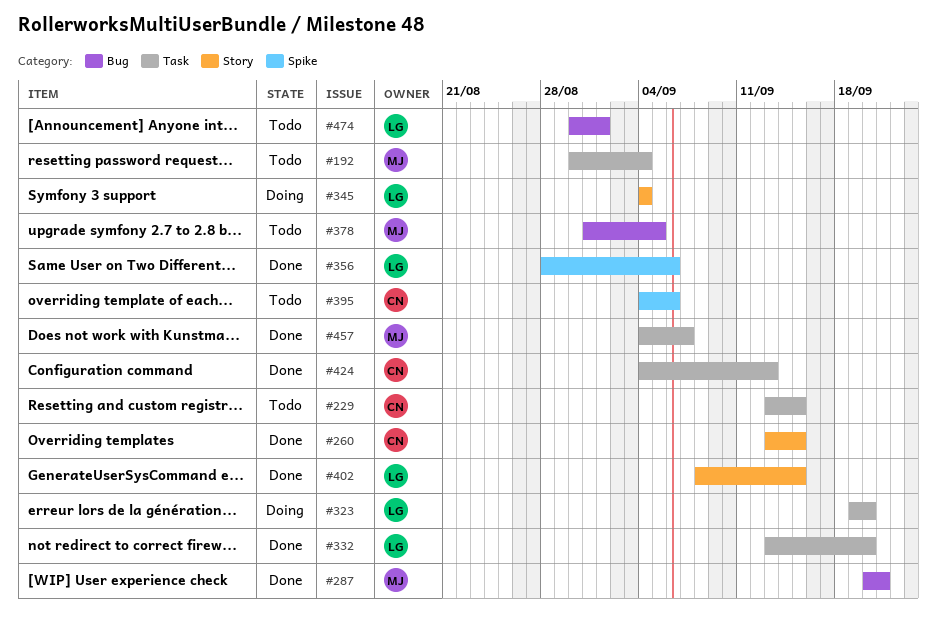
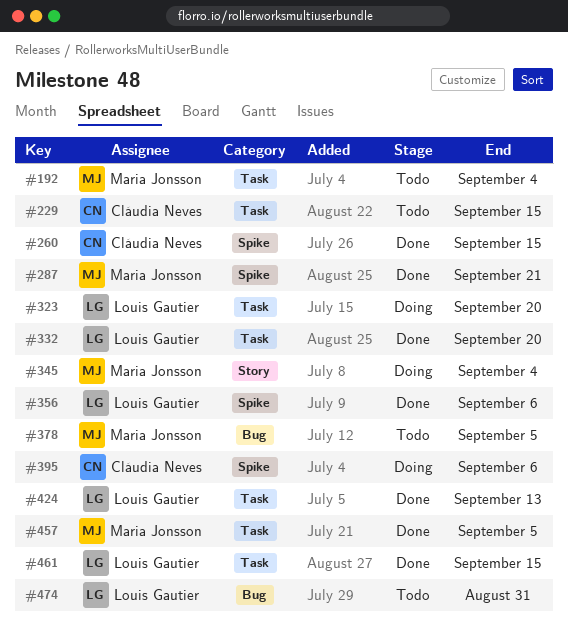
#260, label: Story -> Spike
#287, label: Bug -> Spike
#345, owner: Louis Gautier -> Maria Jonsson
#395, status: Todo -> Doing
#402: present -> none
#424, owner: Cláudia Neves -> Louis Gautier
#457, due: Sep 7 -> Sep 5
#461: none -> present
#474, due: Sep 1 -> Aug 31

